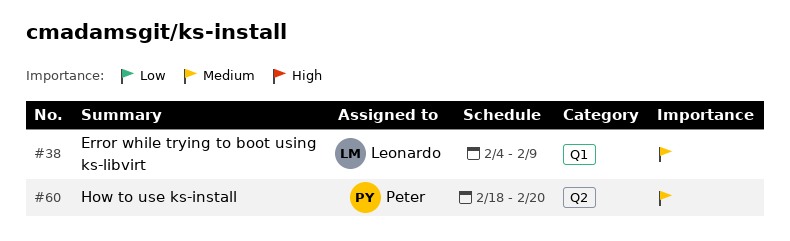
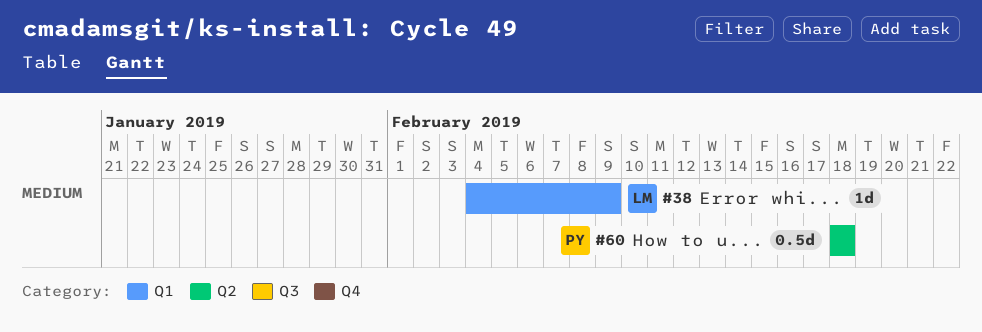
#60, due: Feb 20 -> Feb 18

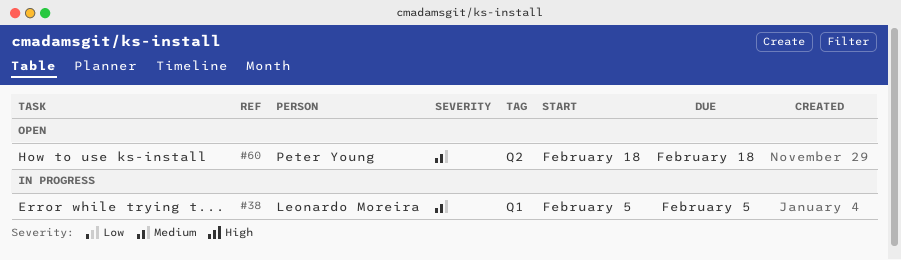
#38, start: Feb 4 -> Feb 5
#38, due: Feb 9 -> Feb 5

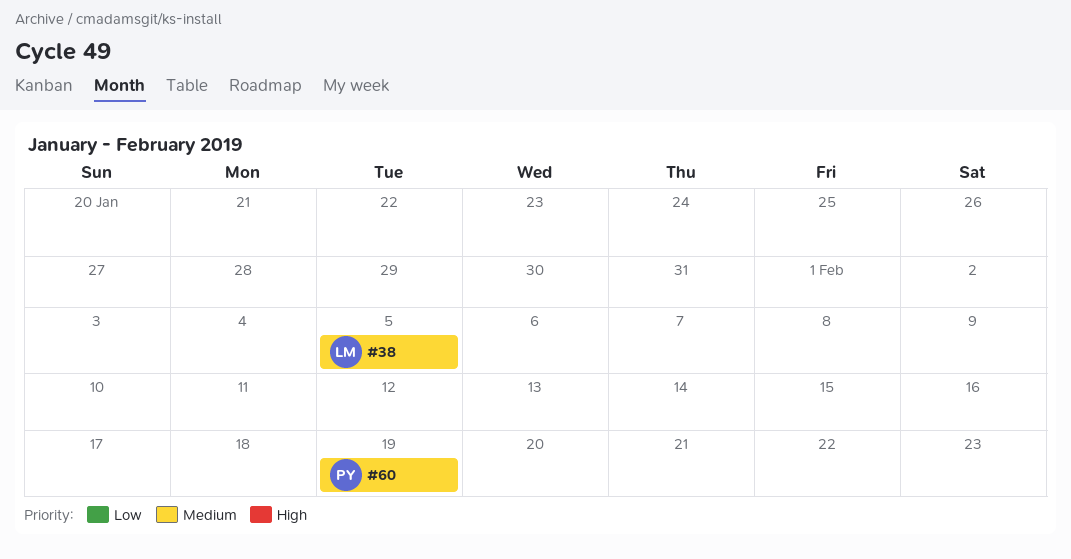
#60, start: Feb 18 -> Feb 19
#60, due: Feb 18 -> Feb 19

